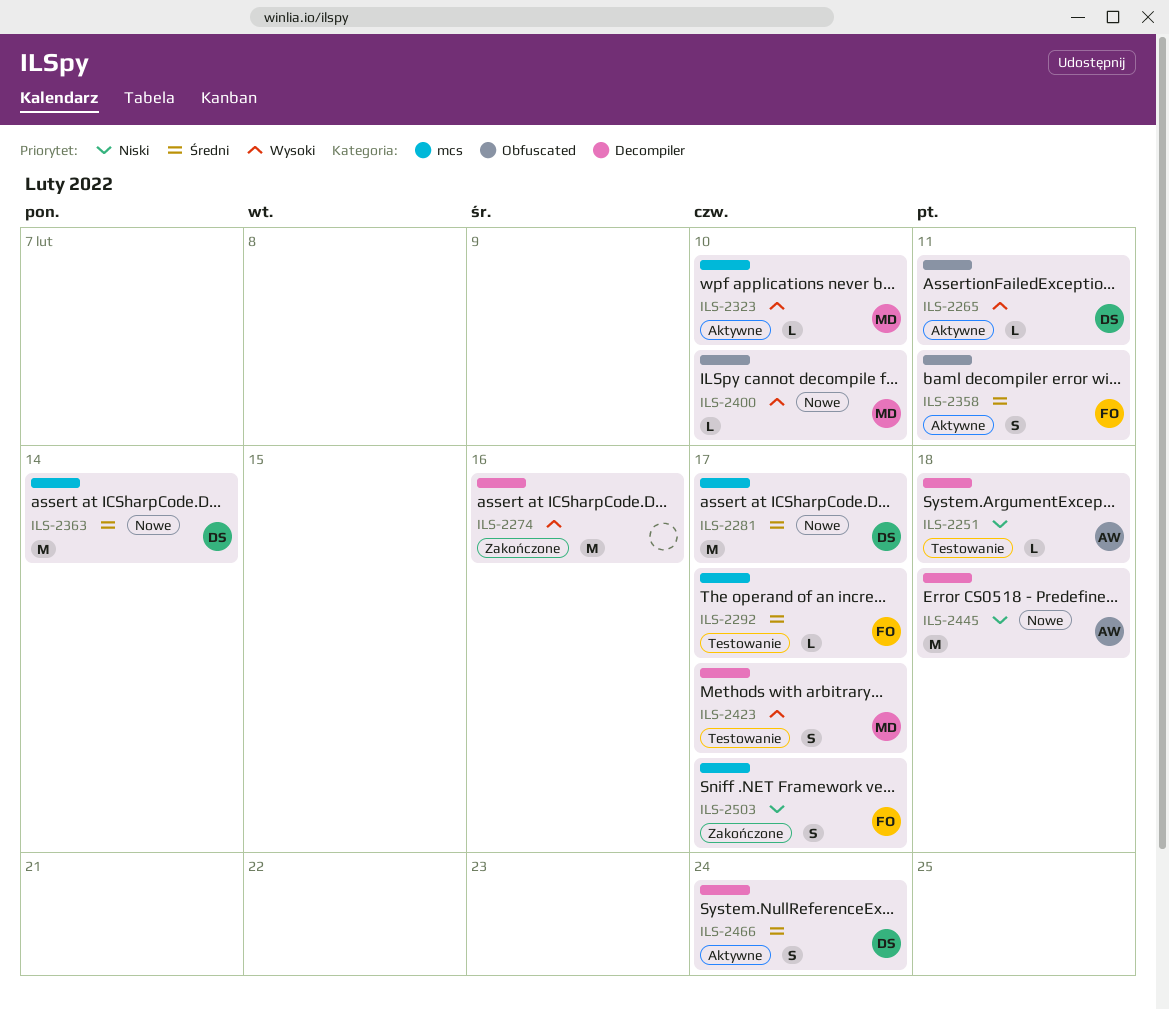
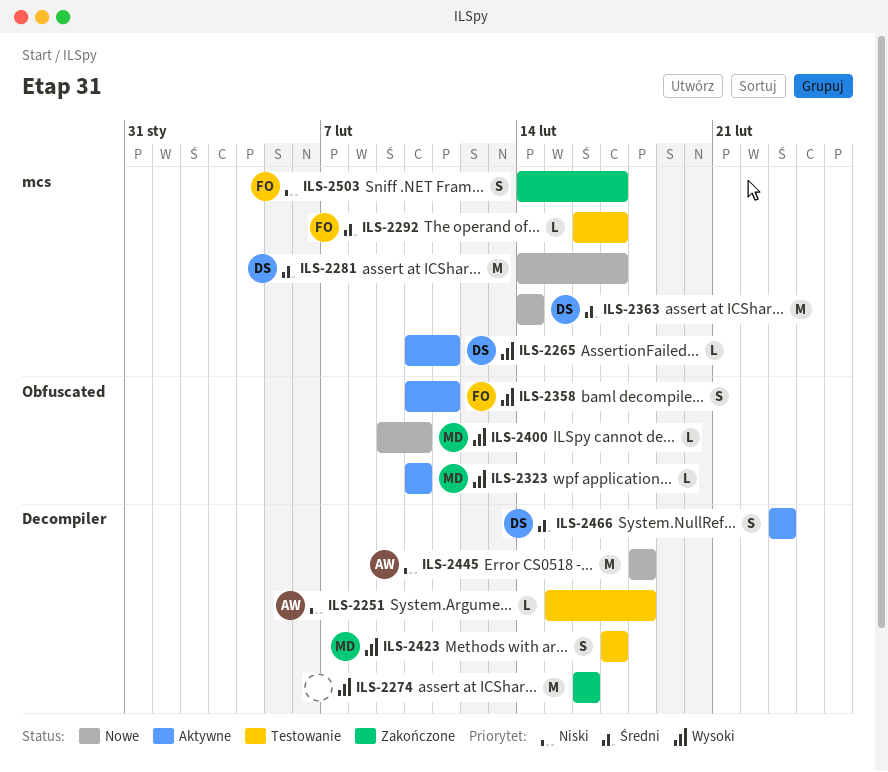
ILS-2265, label: Obfuscated -> mcs
ILS-2323, label: mcs -> Obfuscated
ILS-2358, priority: Średni -> Wysoki
ILS-2466, due: Feb 24 -> Feb 23

